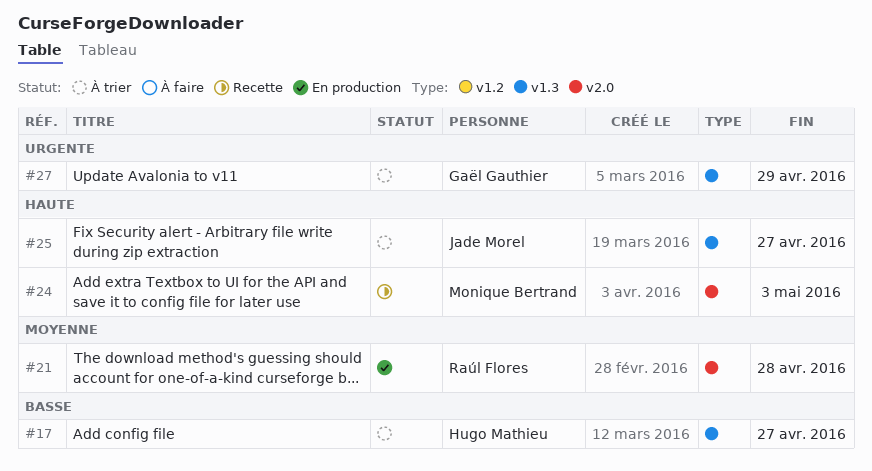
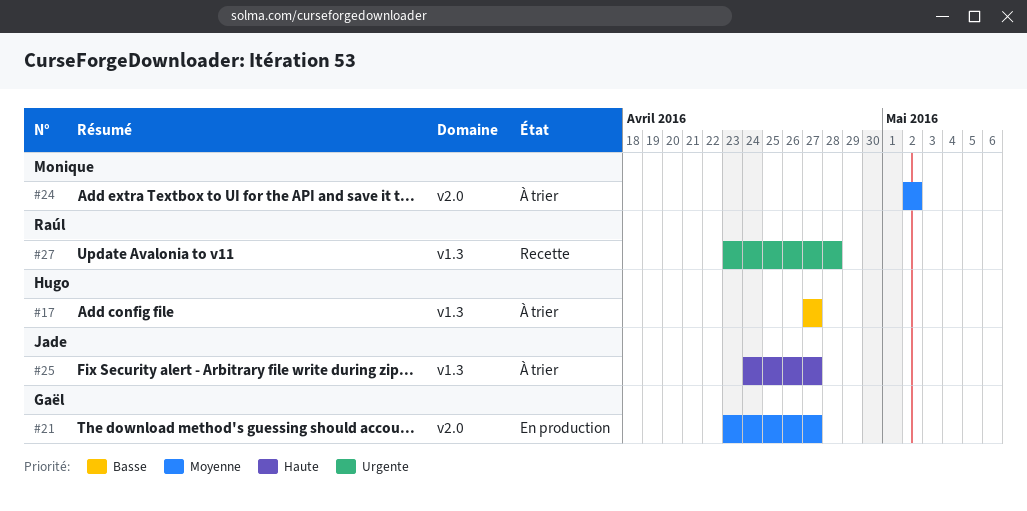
#21, owner: Raúl Flores -> Gaël Gauthier
#21, due: Apr 28 -> Apr 27
#24, status: Recette -> À trier
#24, priority: Haute -> Moyenne
#24, due: May 3 -> May 2
#27, status: À trier -> Recette
#27, owner: Gaël Gauthier -> Raúl Flores
#27, due: Apr 29 -> Apr 28

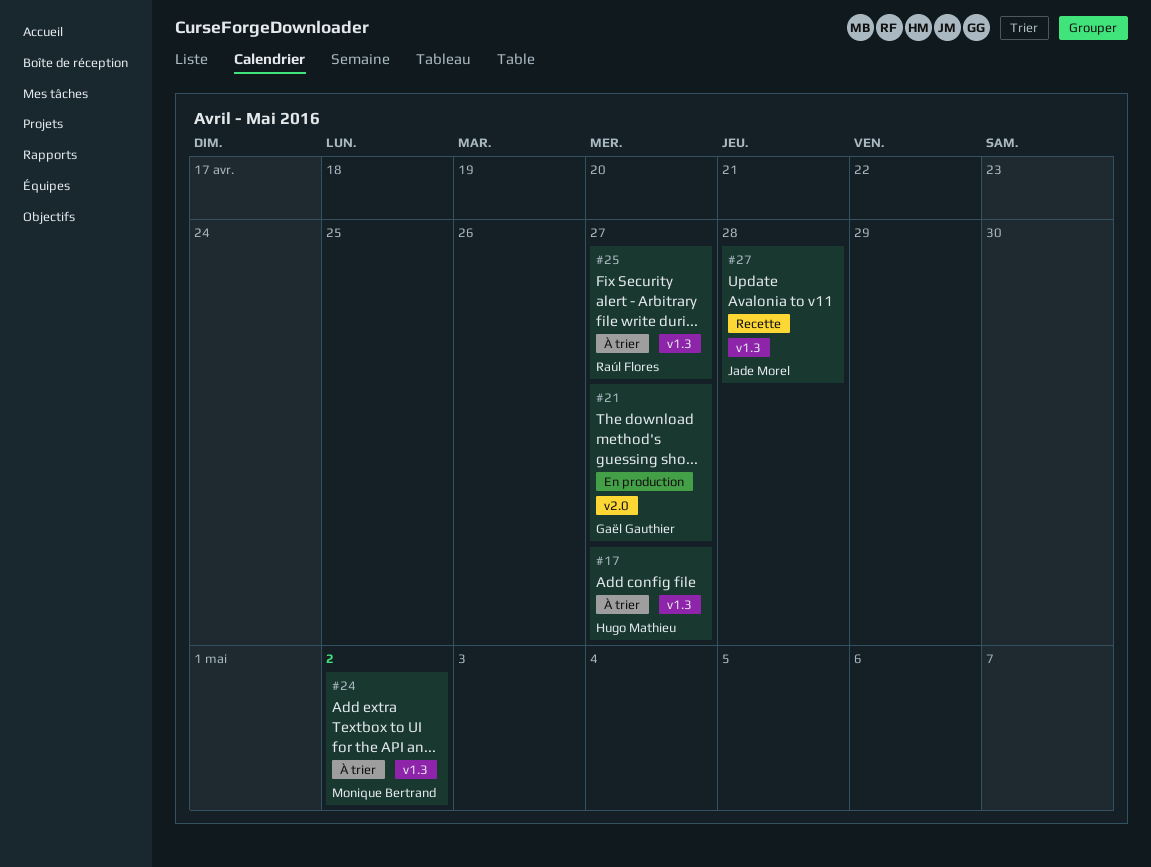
#24, label: v2.0 -> v1.3
#25, owner: Jade Morel -> Raúl Flores
#27, owner: Raúl Flores -> Jade Morel

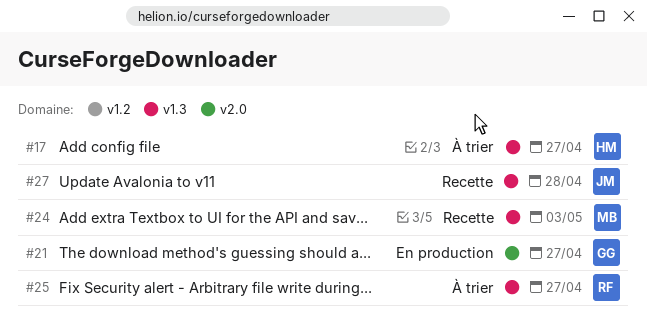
#24, status: À trier -> Recette
#24, due: May 2 -> May 3

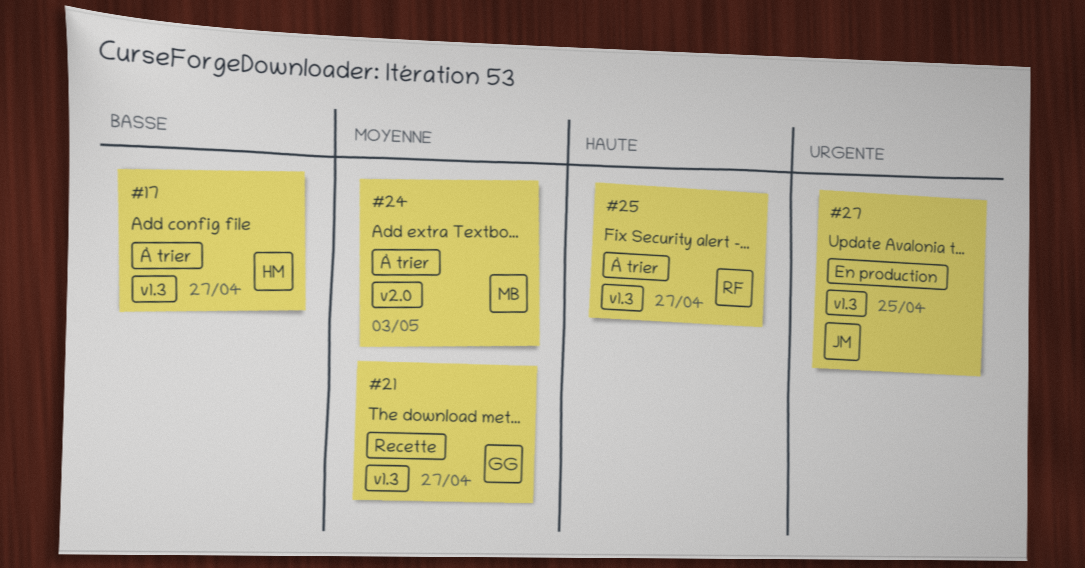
#21, status: En production -> Recette
#21, label: v2.0 -> v1.3
#24, status: Recette -> À trier
#24, label: v1.3 -> v2.0
#27, status: Recette -> En production
#27, due: Apr 28 -> Apr 25

